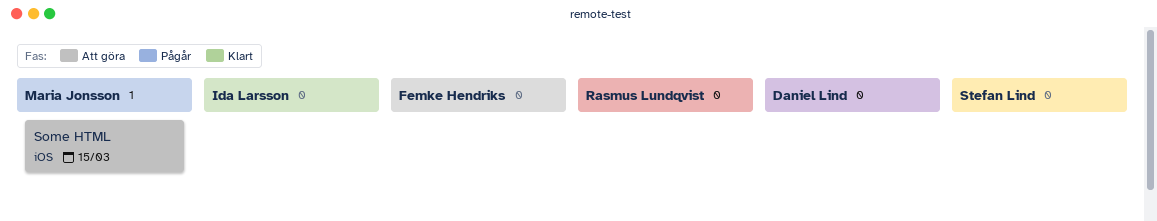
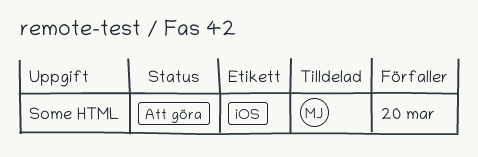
Some HTML, due: Mar 15 -> Mar 20

